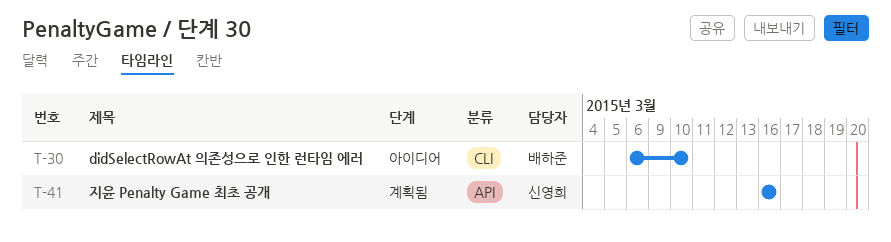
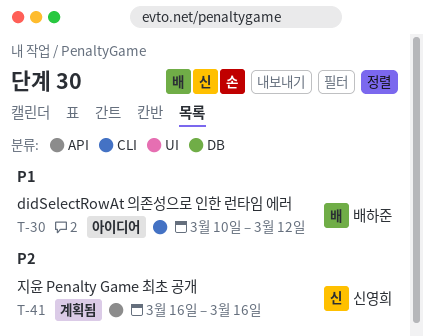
T-30, start: Mar 6 -> Mar 10
T-30, due: Mar 10 -> Mar 12

